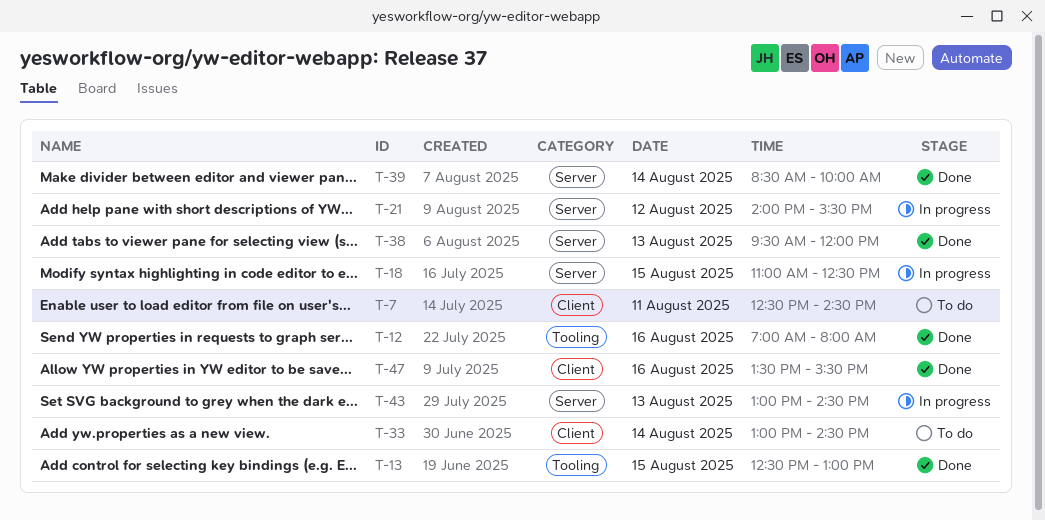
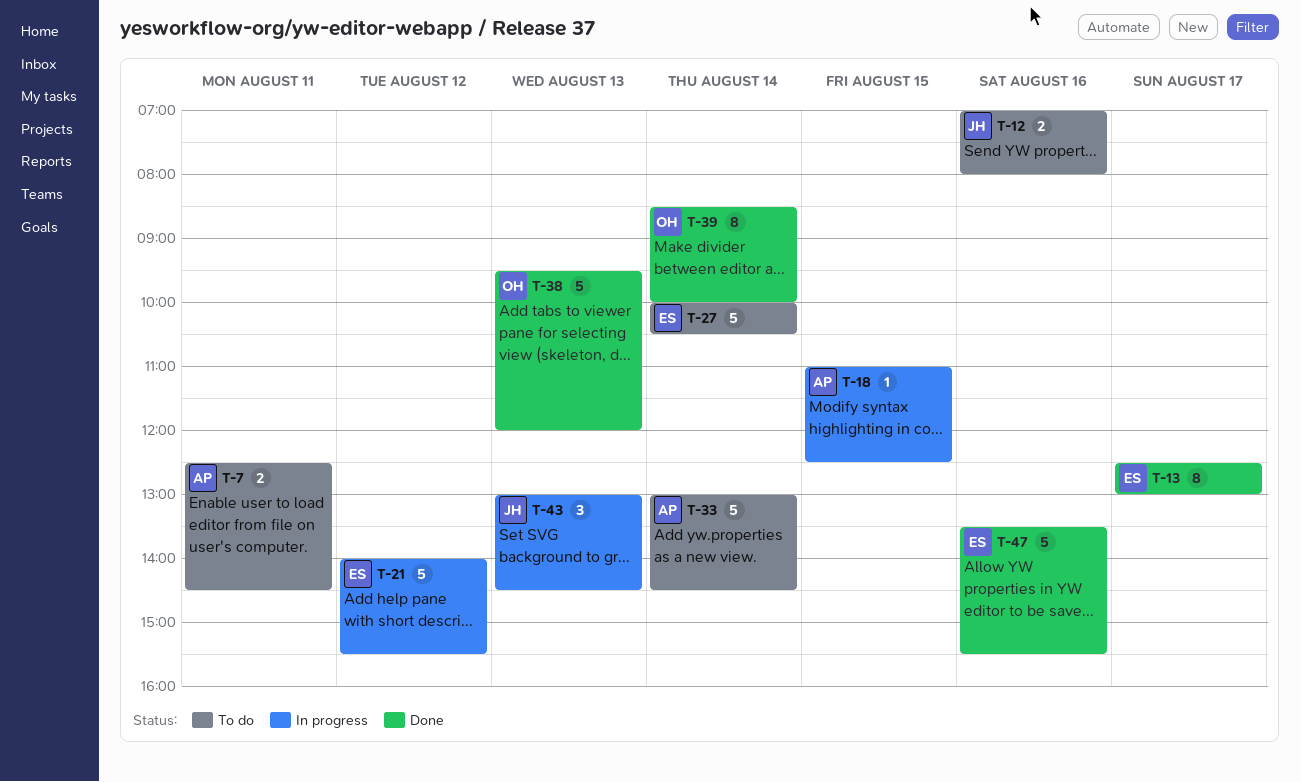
T-12, status: Done -> To do
T-13, day: Aug 15 -> Aug 17
T-27: none -> present

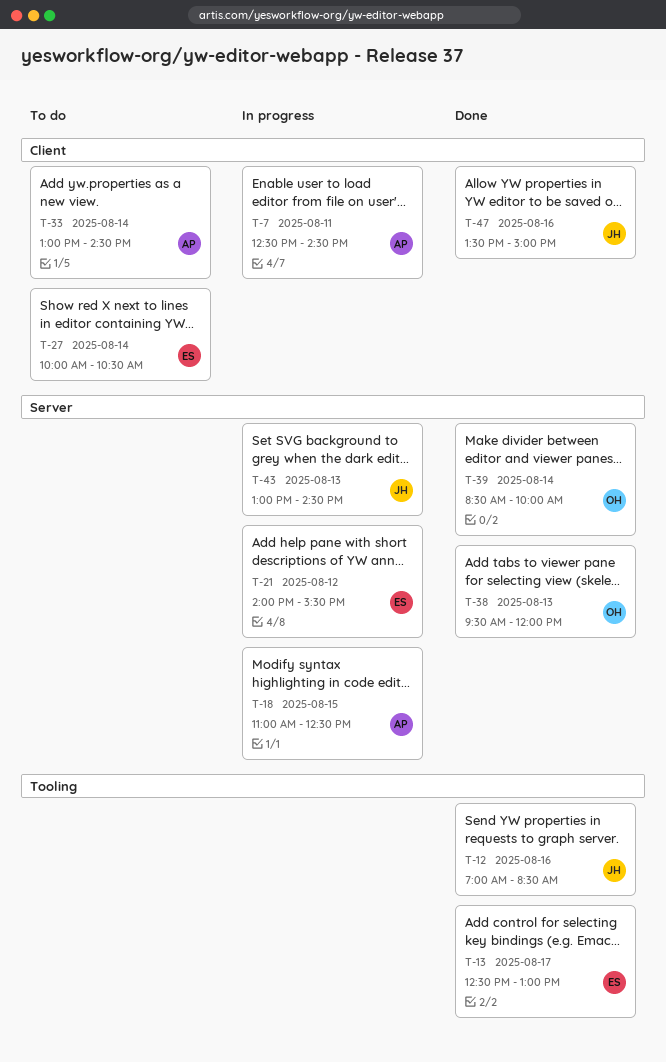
T-7, status: To do -> In progress
T-12, status: To do -> Done
T-12, ends: 08:00 -> 08:30
T-47, owner: ES -> JH
T-47, ends: 15:30 -> 15:00

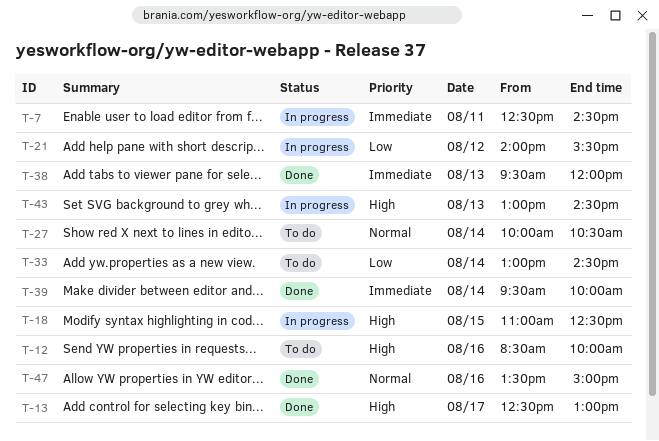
T-12, status: Done -> To do
T-12, begins: 07:00 -> 08:30
T-12, ends: 08:30 -> 10:00
T-39, begins: 08:30 -> 09:30

